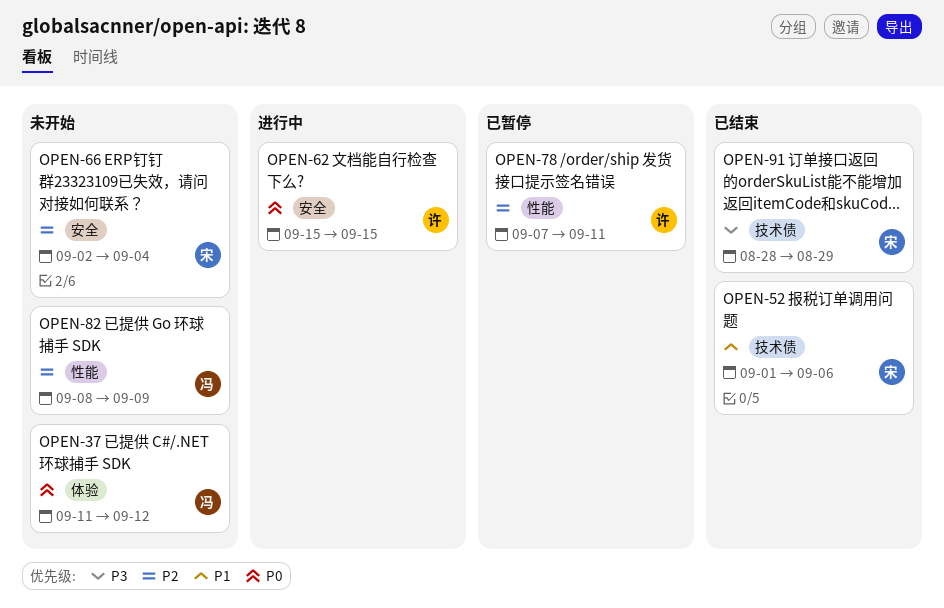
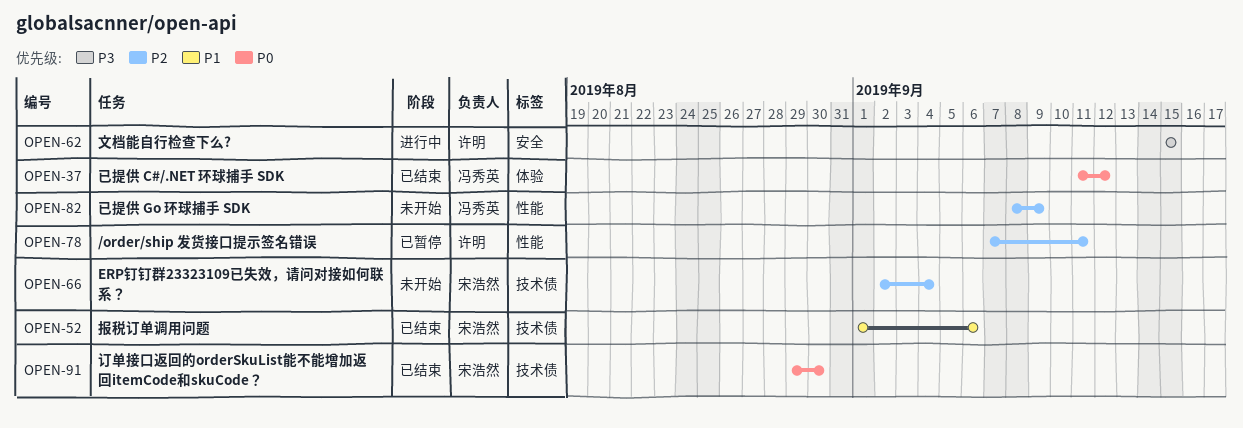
OPEN-37, status: 未开始 -> 已结束
OPEN-62, priority: P0 -> P3
OPEN-66, label: 安全 -> 技术债
OPEN-91, priority: P3 -> P0
OPEN-91, start: Aug 28 -> Aug 29
OPEN-91, due: Aug 29 -> Aug 30

